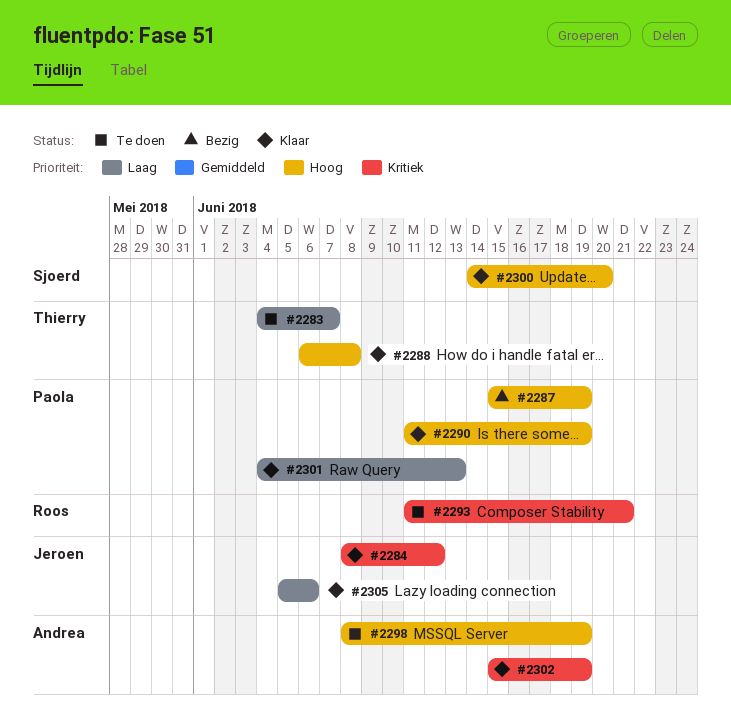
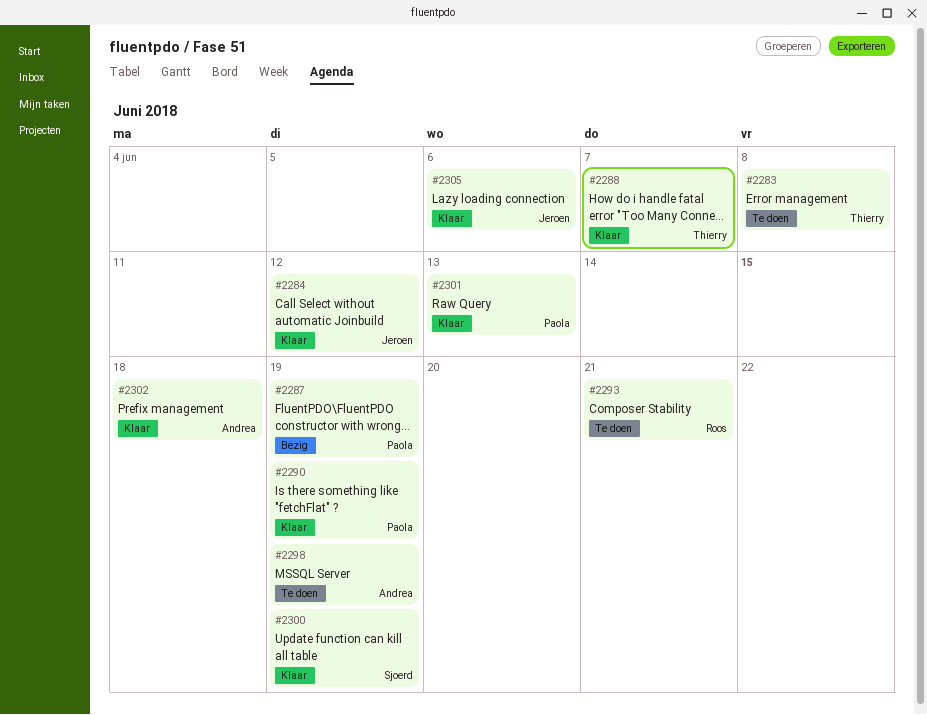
#2283, due: Jun 7 -> Jun 8
#2288, due: Jun 8 -> Jun 7
#2300, due: Jun 20 -> Jun 19
#2302, due: Jun 19 -> Jun 18

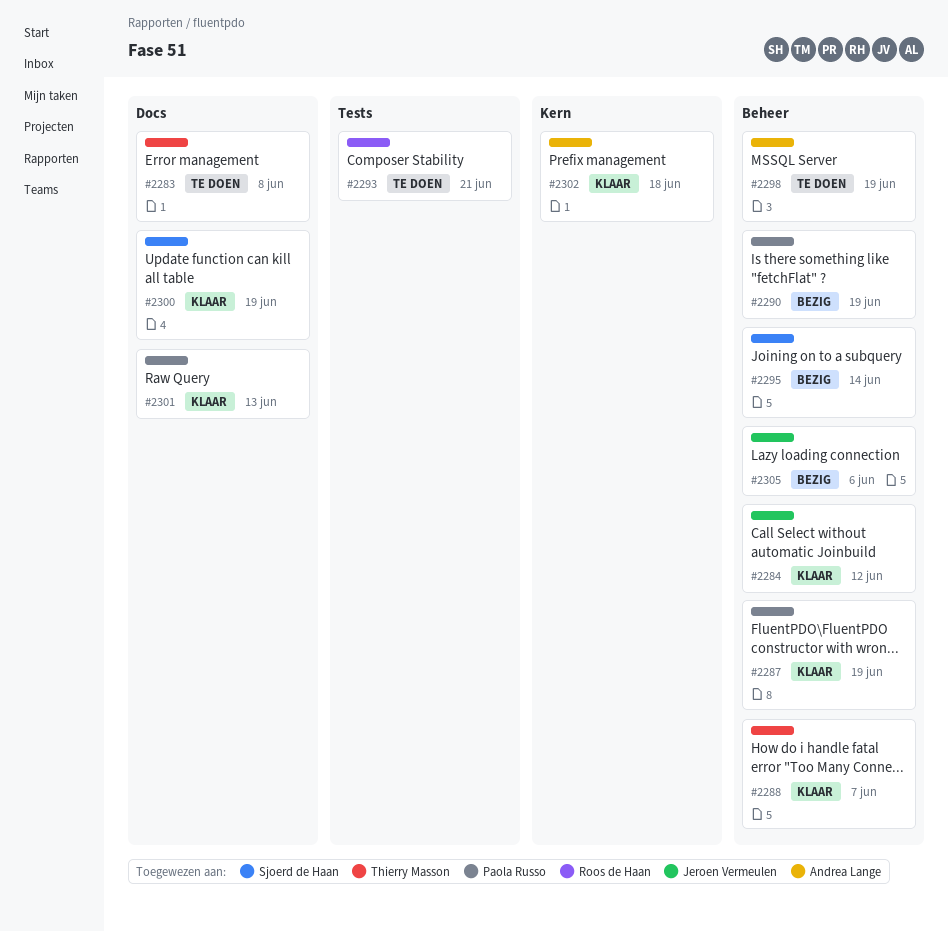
#2287, status: Bezig -> Klaar
#2290, status: Klaar -> Bezig
#2295: none -> present
#2305, status: Klaar -> Bezig

